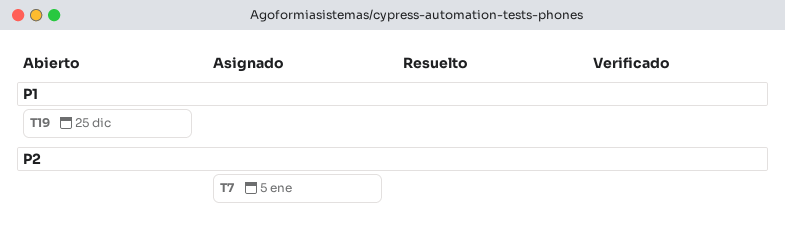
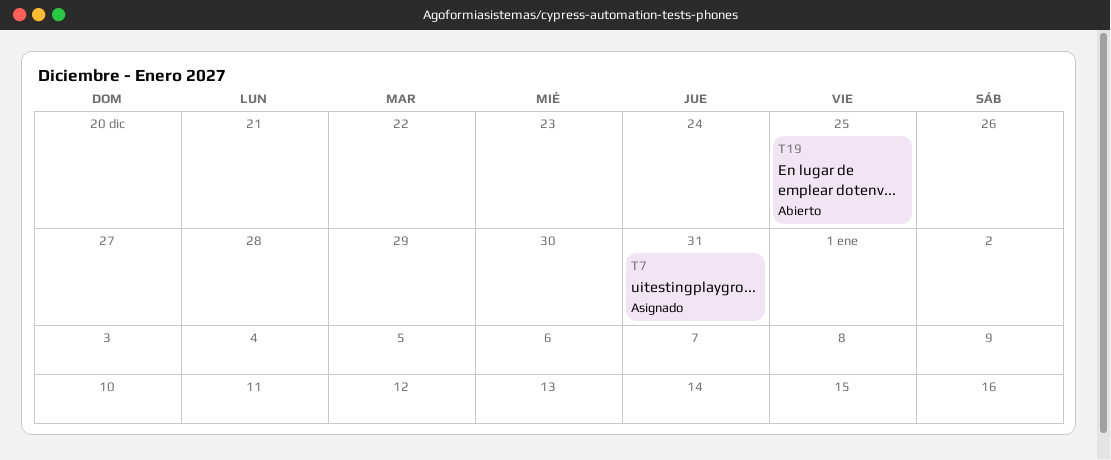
T7, due: Jan 5 -> Dec 31

